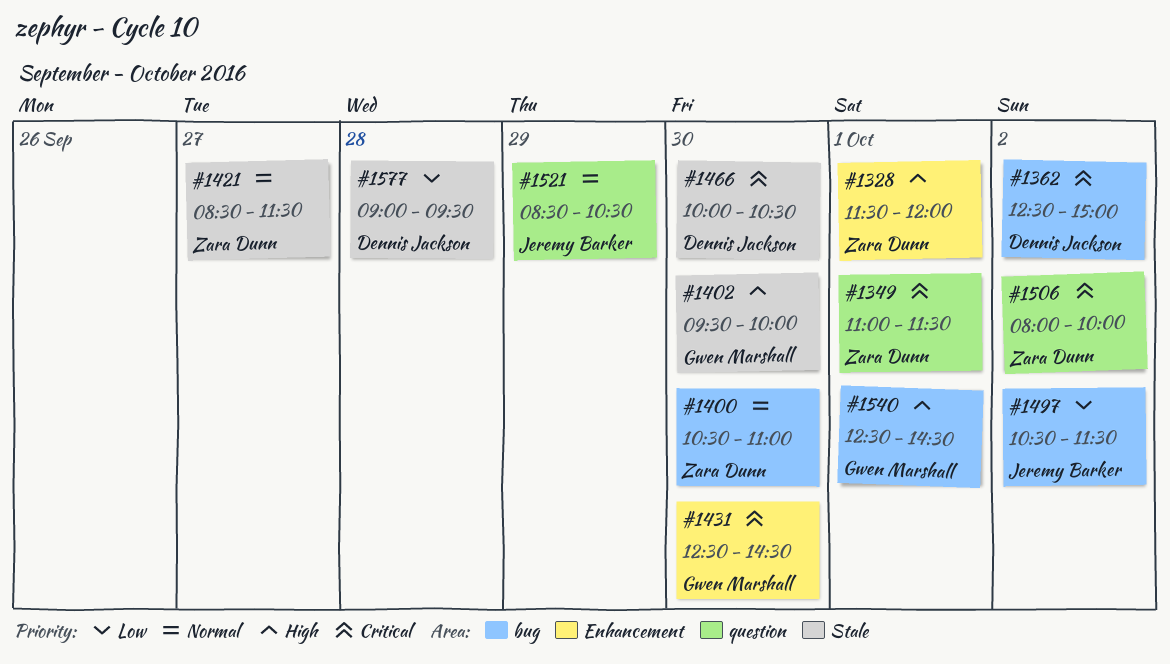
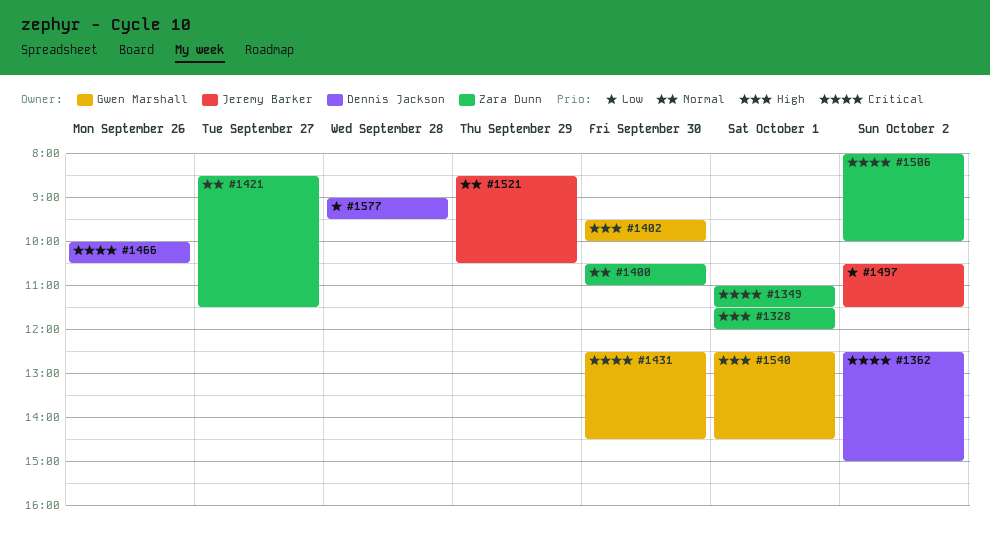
#1466, day: Sep 30 -> Sep 26

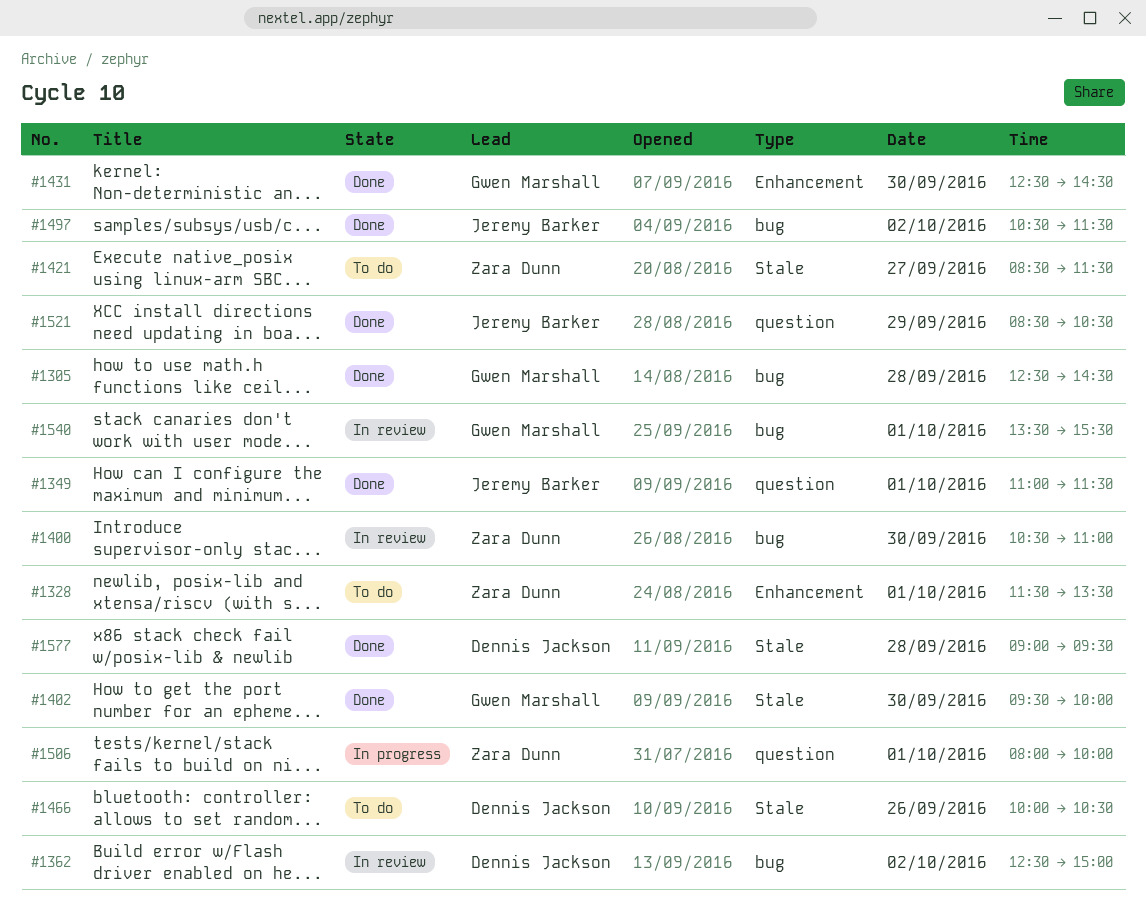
#1305: none -> present
#1328, ends: 12:00 -> 13:30
#1349, owner: Zara Dunn -> Jeremy Barker
#1506, day: Oct 2 -> Oct 1
#1540, begins: 12:30 -> 13:30
#1540, ends: 14:30 -> 15:30

